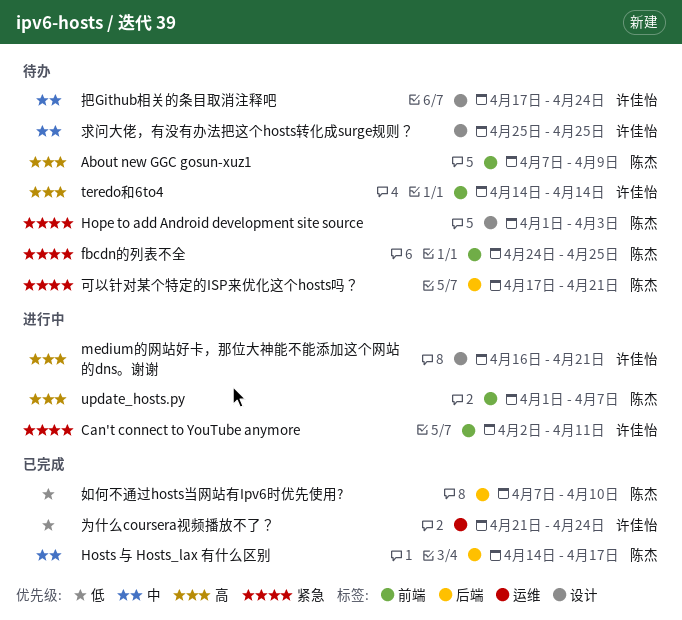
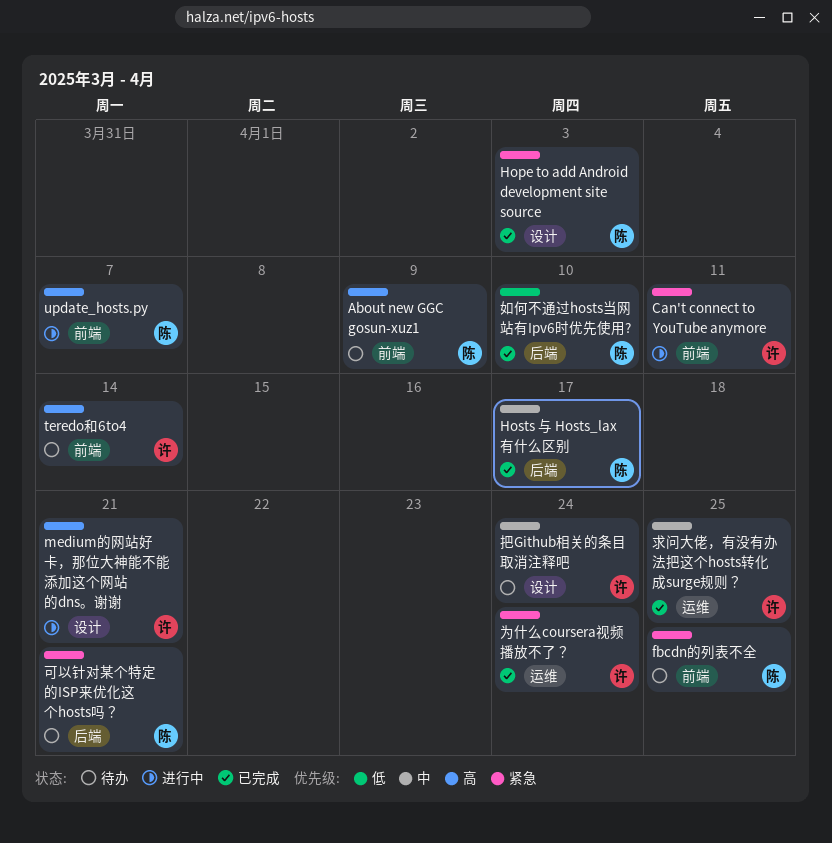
Hope to add Android development site source, status: 待办 -> 已完成
为什么coursera视频播放不了？, priority: 低 -> 紧急
求问大佬，有没有办法把这个hosts转化成surge规则？, status: 待办 -> 已完成
求问大佬，有没有办法把这个hosts转化成surge规则？, label: 设计 -> 运维

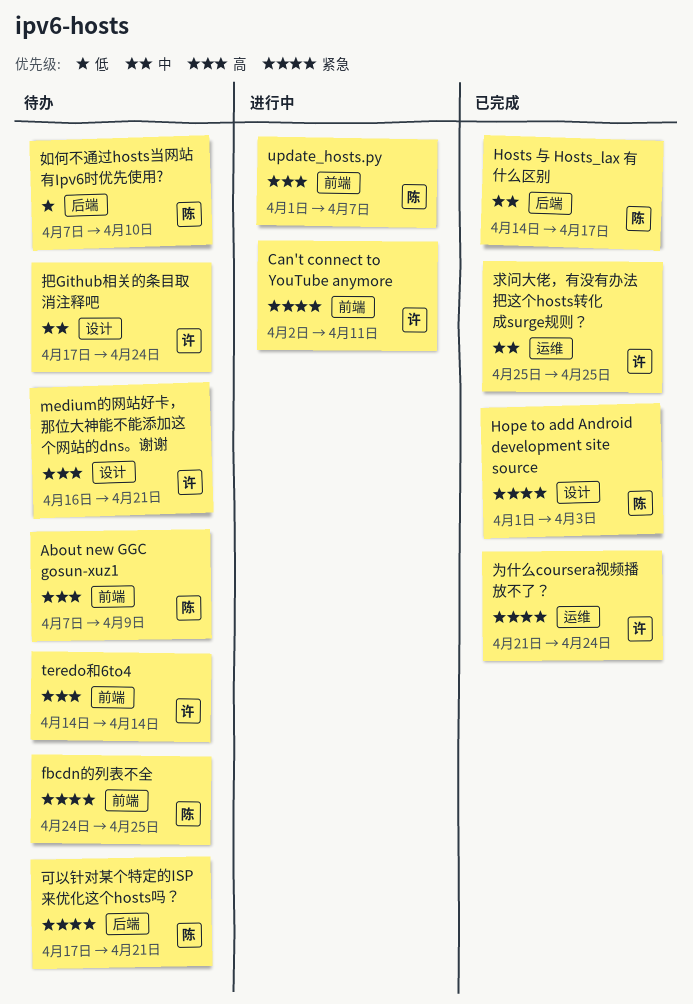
medium的网站好卡，那位大神能不能添加这个网站的dns。谢谢, status: 进行中 -> 待办
如何不通过hosts当网站有Ipv6时优先使用?, status: 已完成 -> 待办

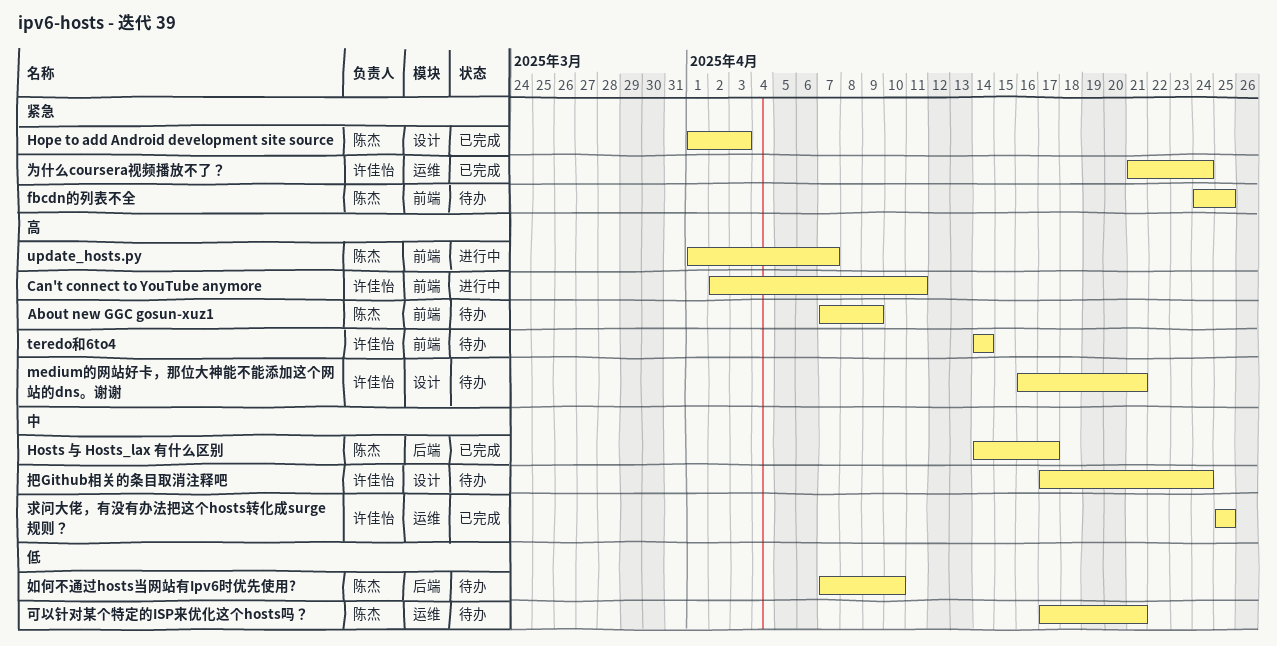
Can't connect to YouTube anymore, priority: 紧急 -> 高
可以针对某个特定的ISP来优化这个hosts吗？, priority: 紧急 -> 低
可以针对某个特定的ISP来优化这个hosts吗？, label: 后端 -> 运维

